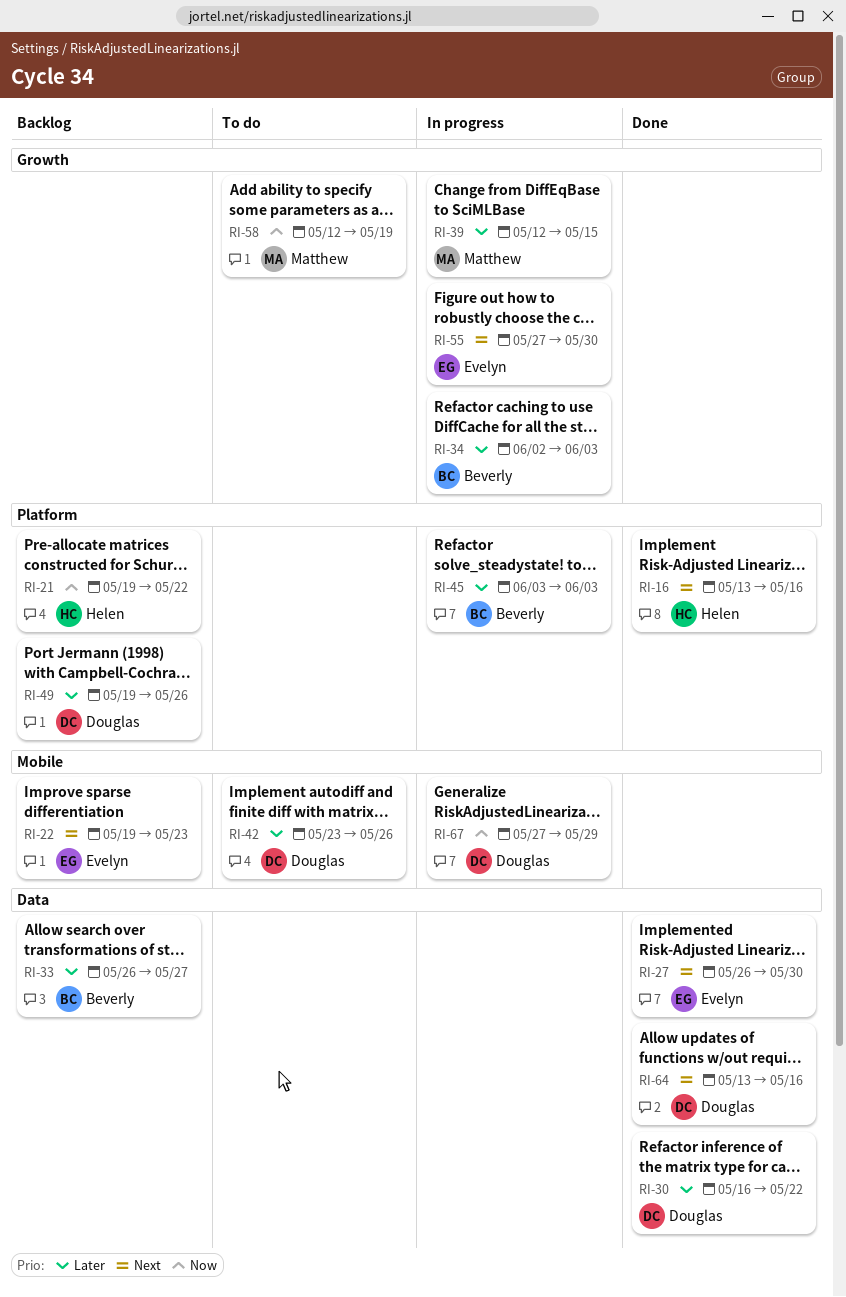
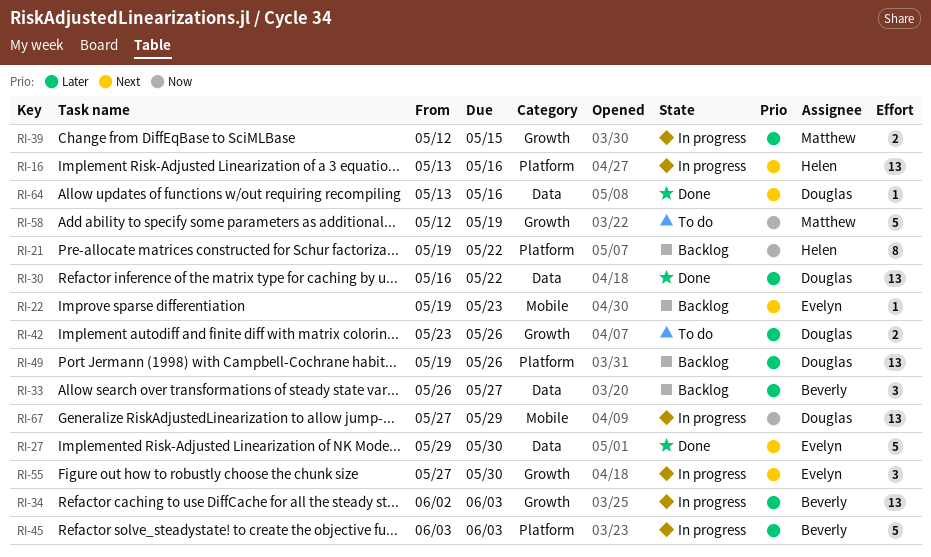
RI-16, status: Done -> In progress
RI-27, start: May 26 -> May 29
RI-42, label: Mobile -> Growth

